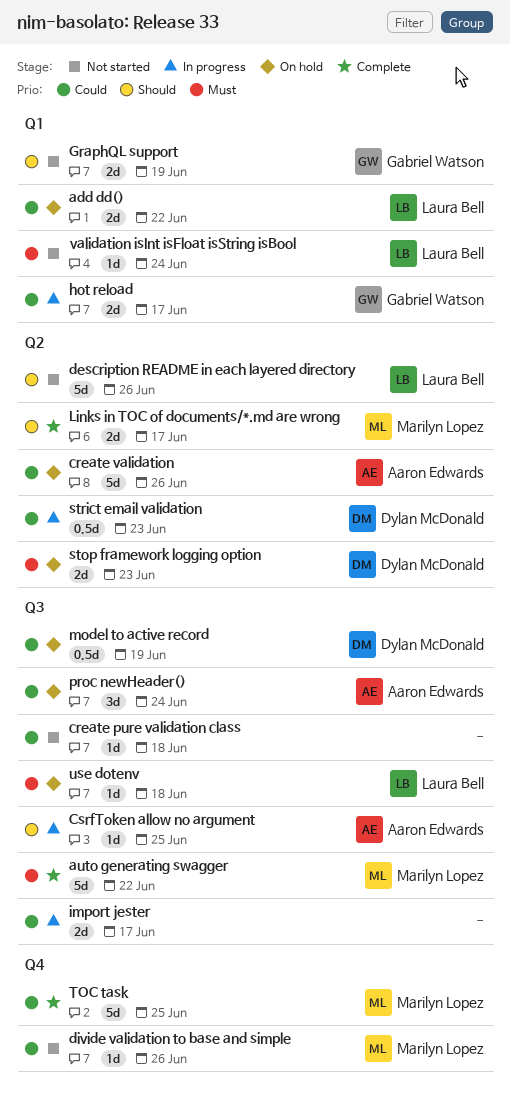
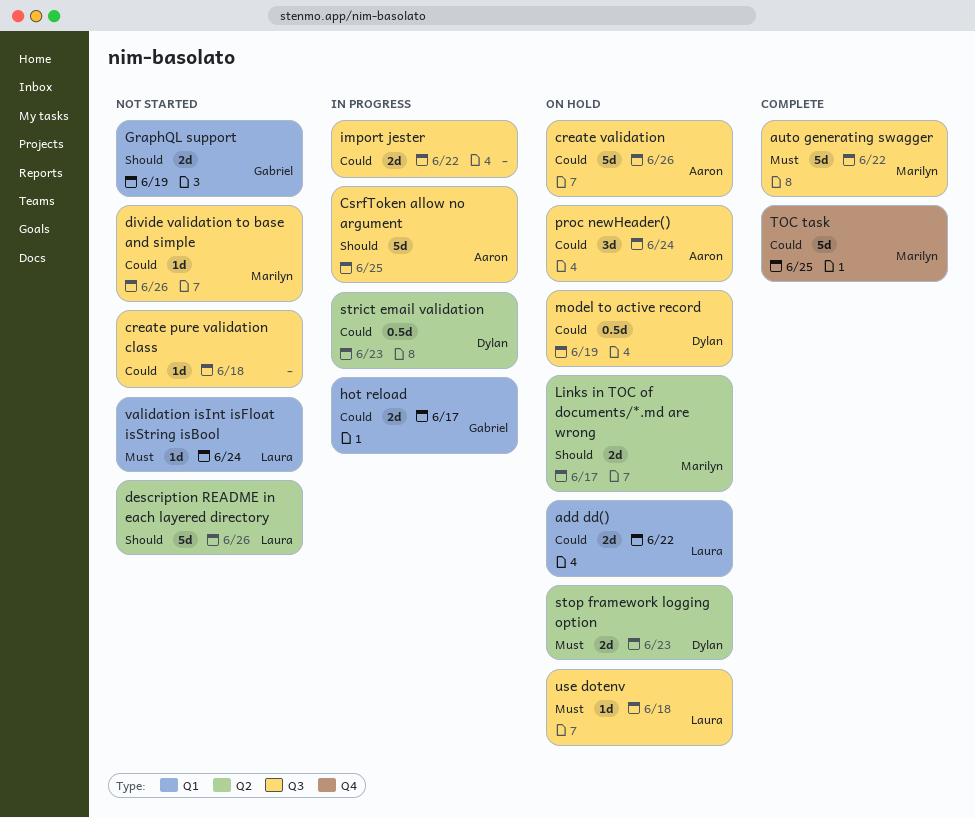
create validation, label: Q2 -> Q3
CsrfToken allow no argument, estimate: 1d -> 5d
divide validation to base and simple, label: Q4 -> Q3
import jester, due: Jun 17 -> Jun 22
Links in TOC of documents/*.md are wrong, status: Complete -> On hold

